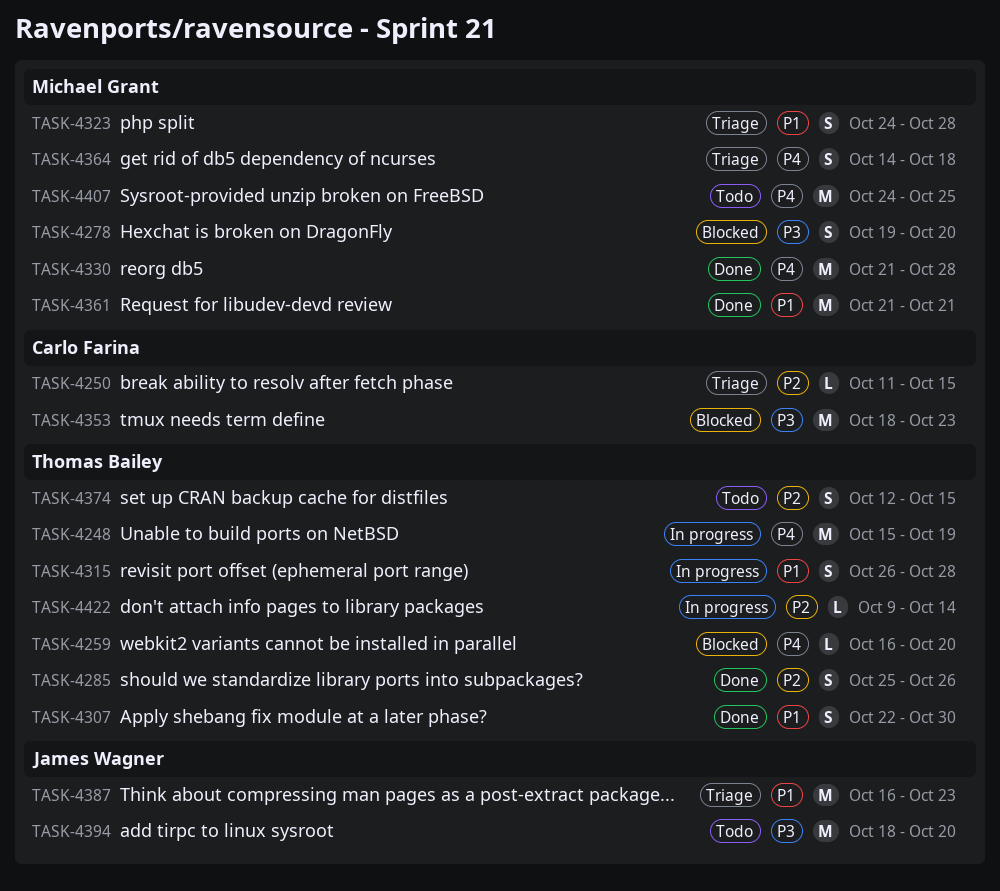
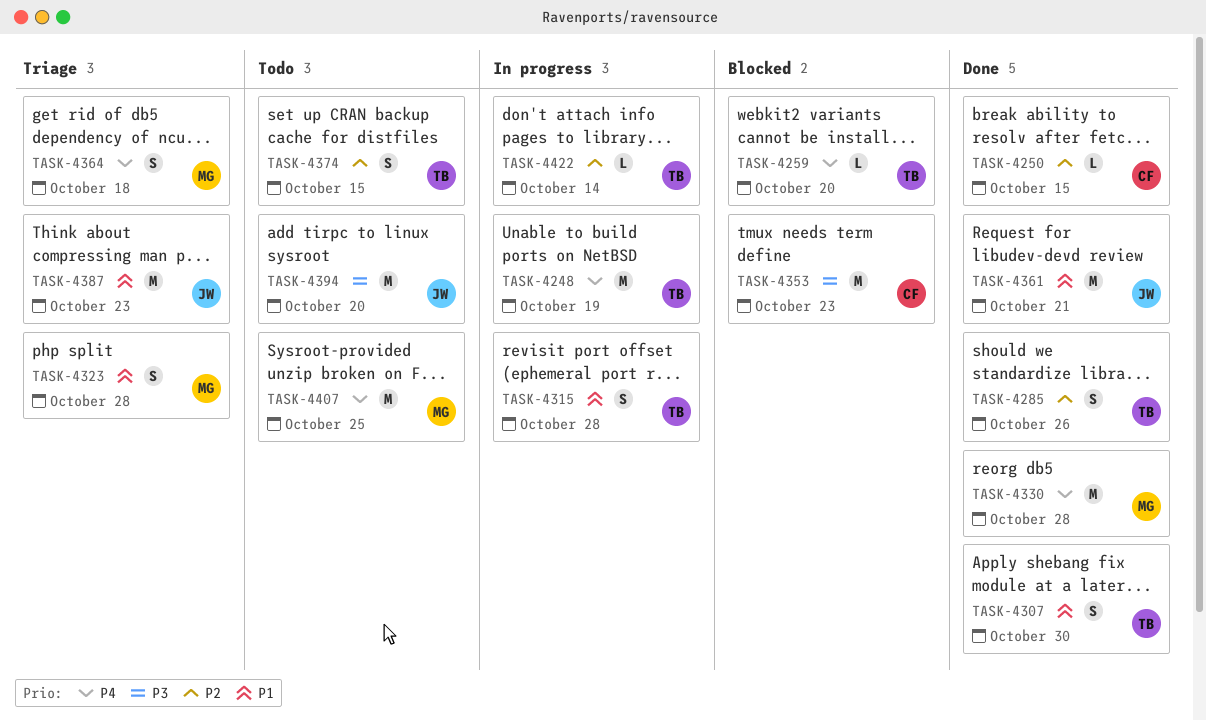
TASK-4250, status: Triage -> Done
TASK-4278: present -> none
TASK-4361, owner: Michael Grant -> James Wagner

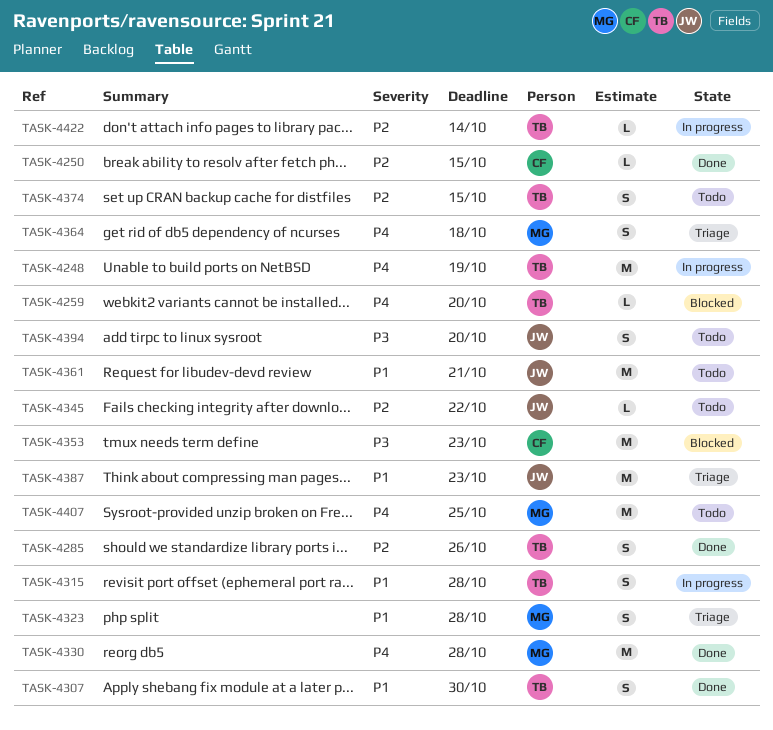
TASK-4345: none -> present
TASK-4361, status: Done -> Todo
TASK-4394, estimate: M -> S

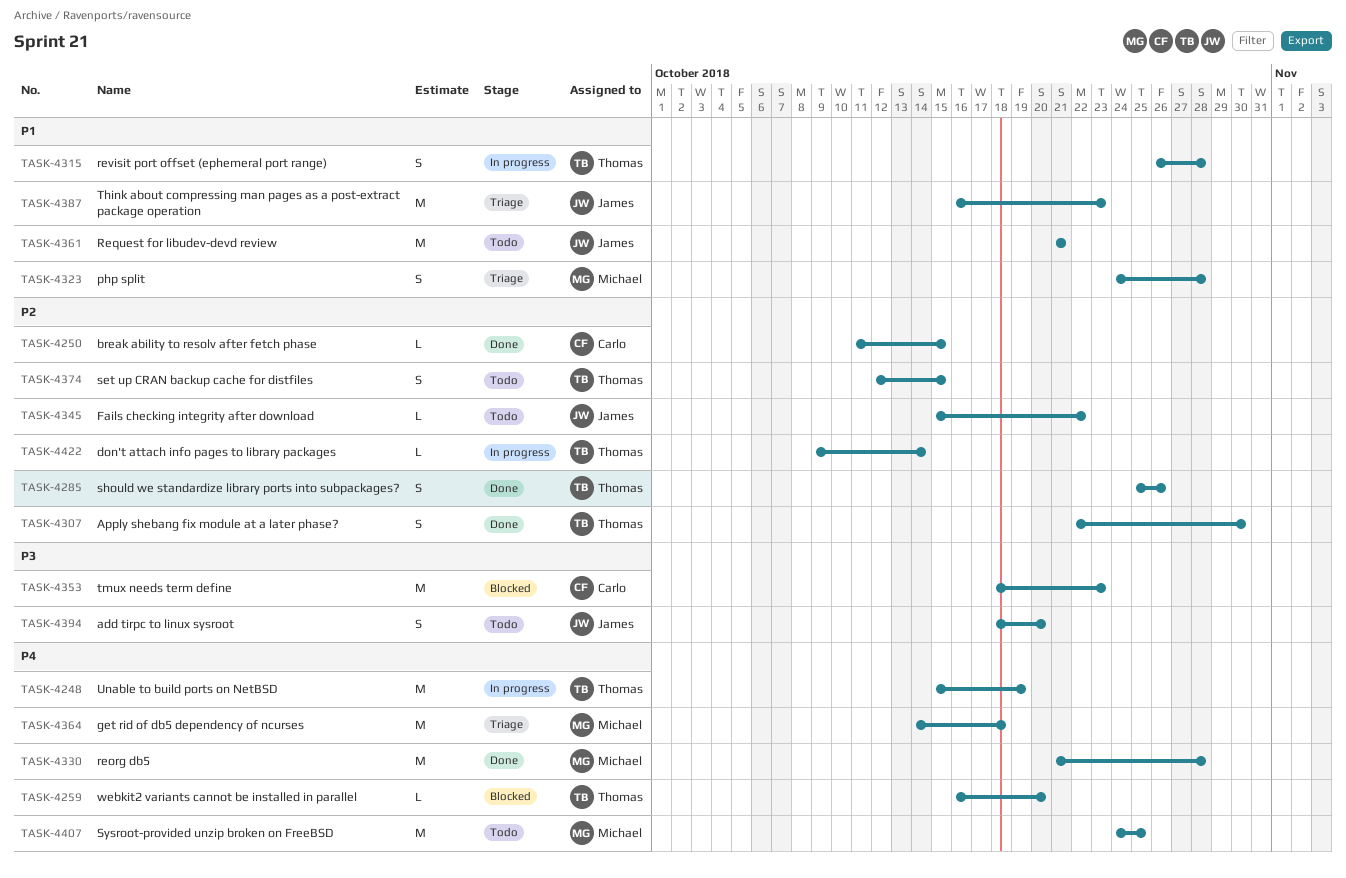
TASK-4307, priority: P1 -> P2
TASK-4364, estimate: S -> M

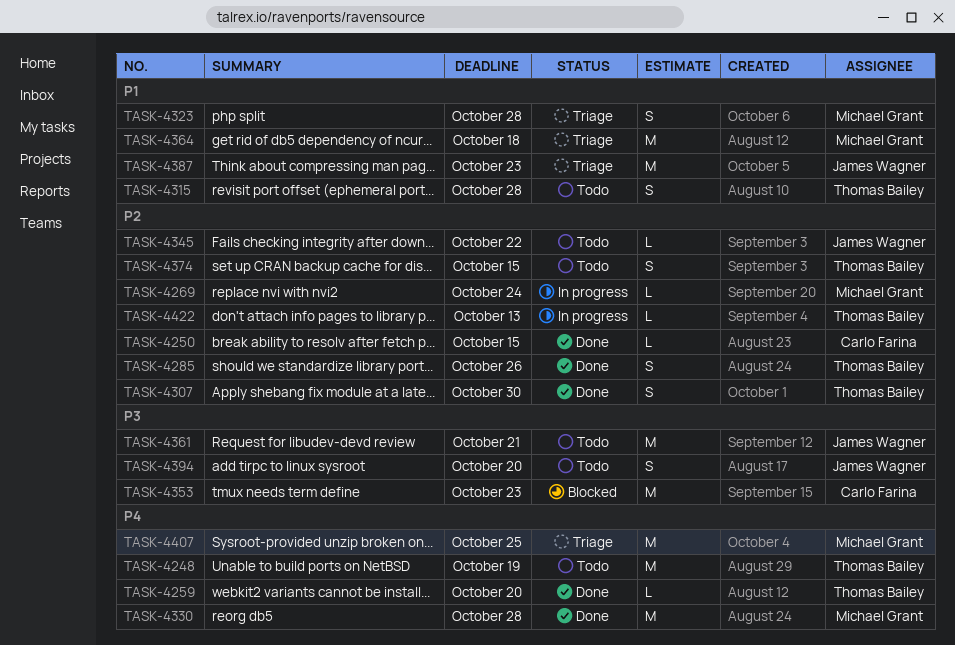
TASK-4248, status: In progress -> Todo
TASK-4259, status: Blocked -> Done
TASK-4269: none -> present
TASK-4315, status: In progress -> Todo
TASK-4361, priority: P1 -> P3
TASK-4364, priority: P4 -> P1
TASK-4407, status: Todo -> Triage
TASK-4422, due: Oct 14 -> Oct 13

